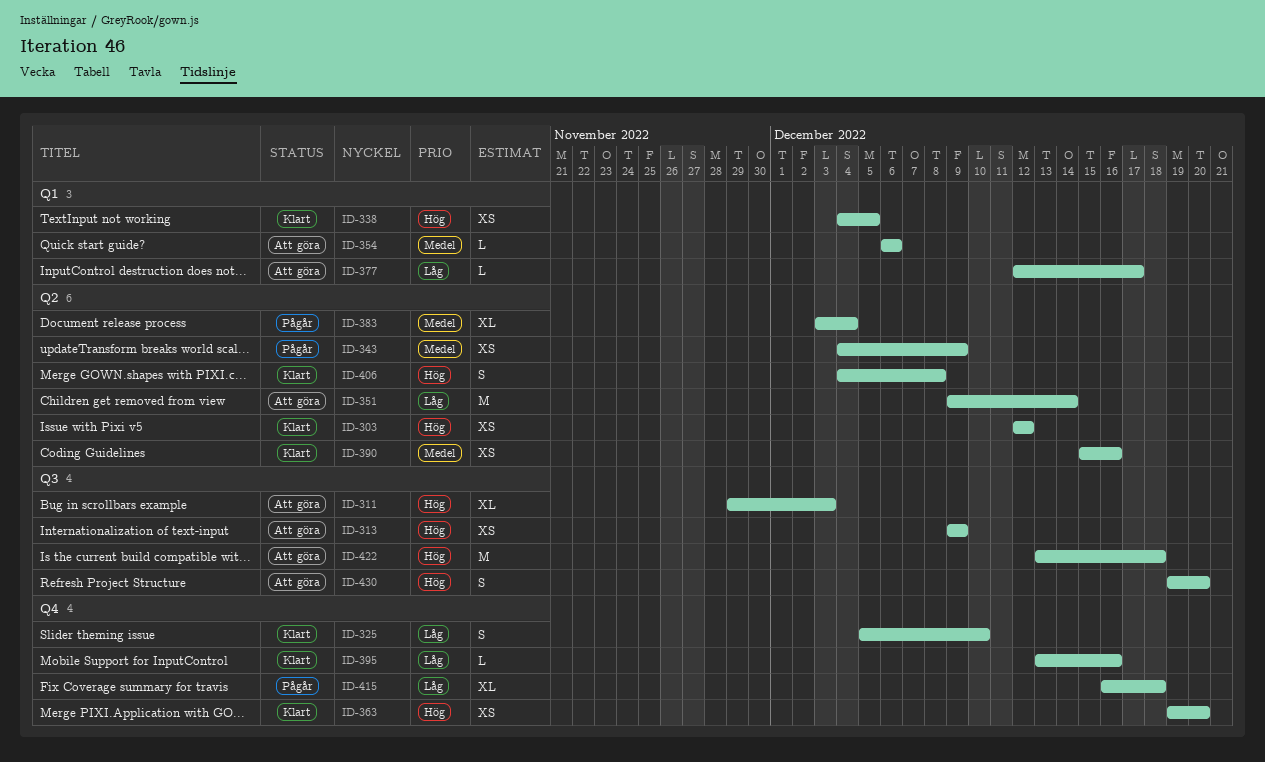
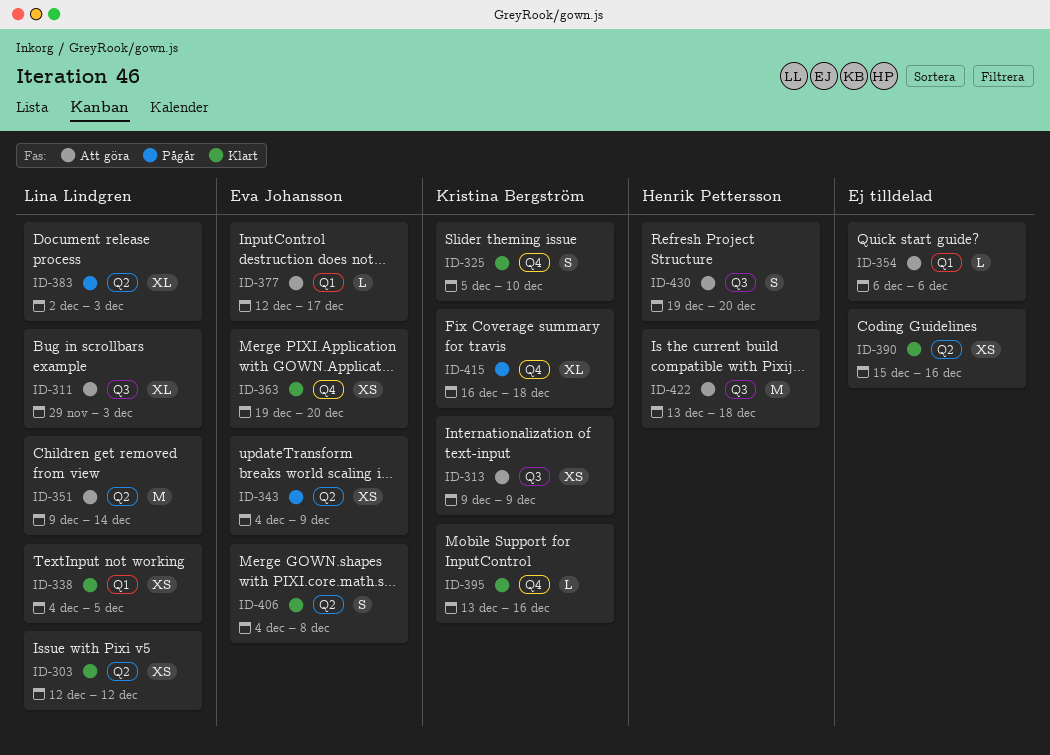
ID-383, start: Dec 3 -> Dec 2
ID-383, due: Dec 4 -> Dec 3

